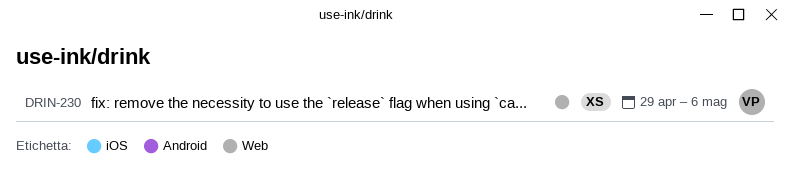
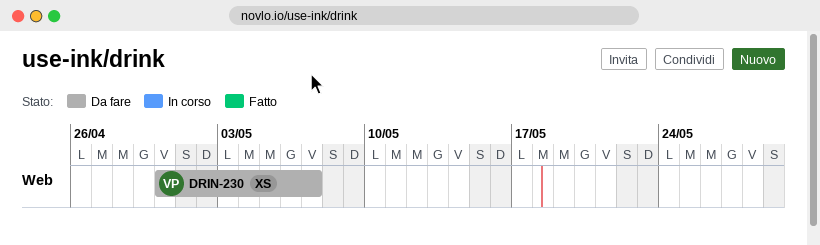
DRIN-230, start: Apr 29 -> Apr 30
DRIN-230, due: May 6 -> May 7

